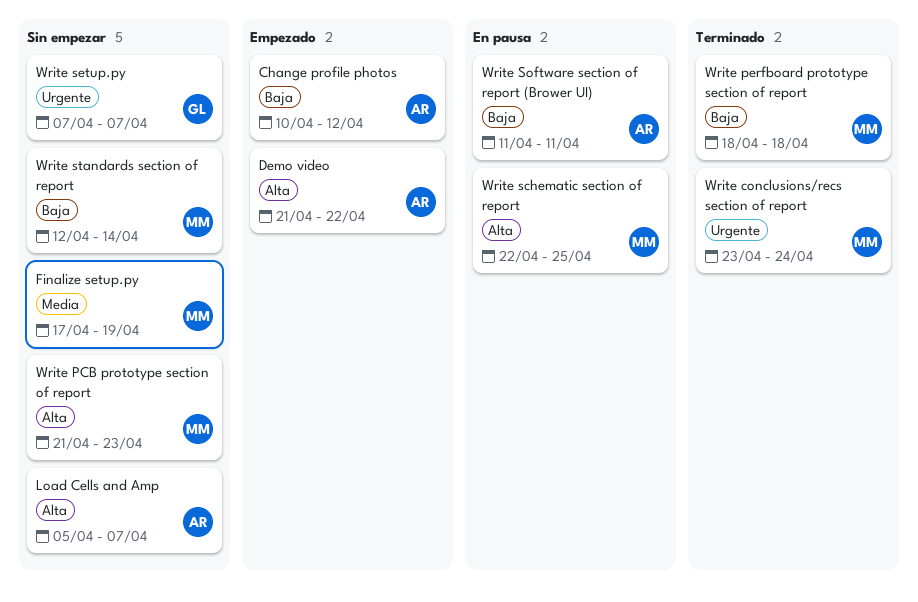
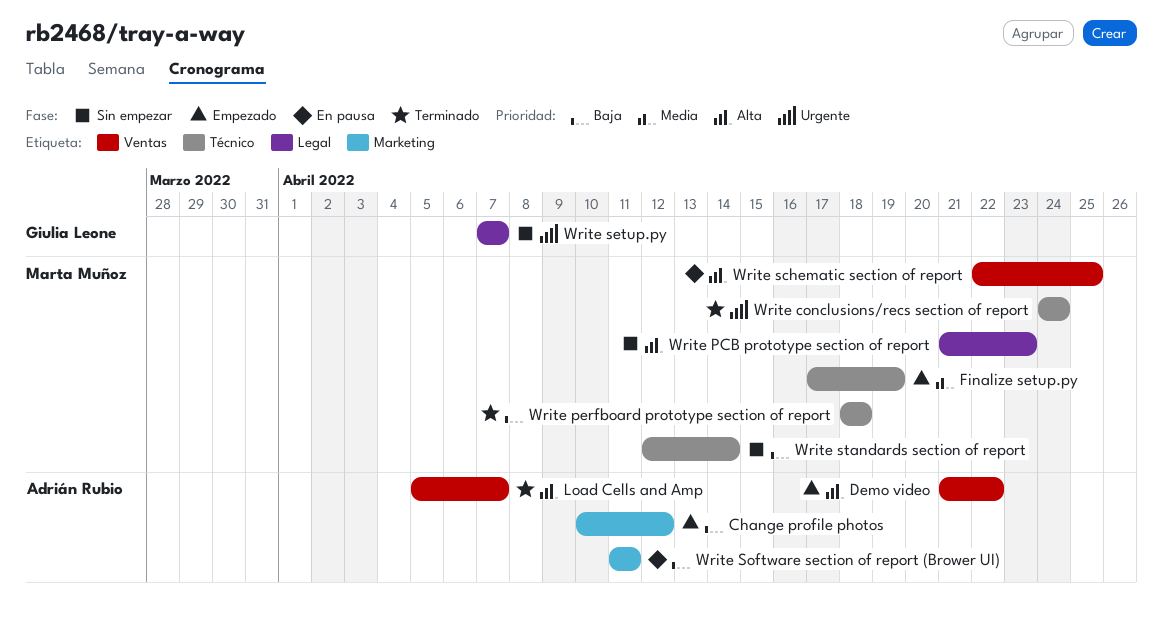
Finalize setup.py, status: Sin empezar -> Empezado
Load Cells and Amp, status: Sin empezar -> Terminado
Write conclusions/recs section of report, start: Apr 23 -> Apr 24

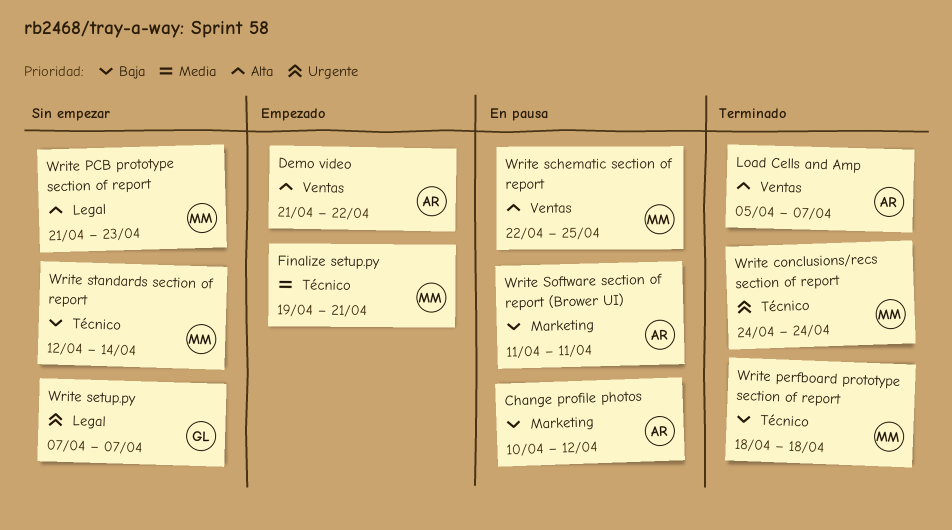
Change profile photos, status: Empezado -> En pausa
Finalize setup.py, start: Apr 17 -> Apr 19
Finalize setup.py, due: Apr 19 -> Apr 21

